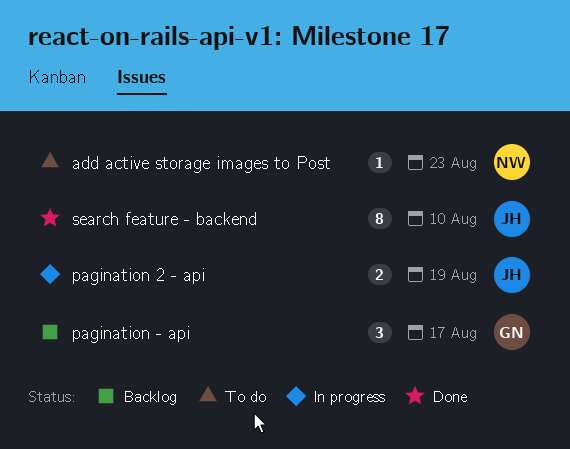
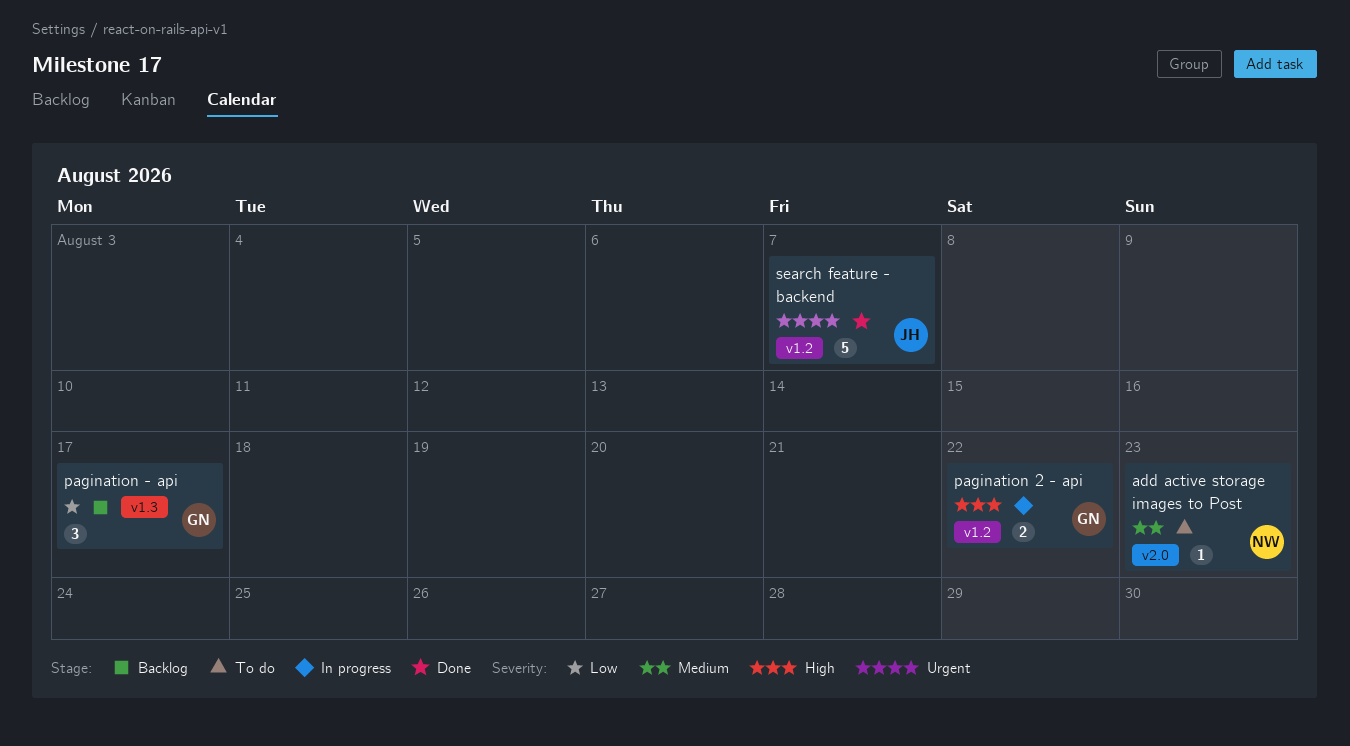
pagination 2 - api, owner: JH -> GN
pagination 2 - api, due: Aug 19 -> Aug 22
search feature - backend, estimate: 8 -> 5
search feature - backend, due: Aug 10 -> Aug 7

